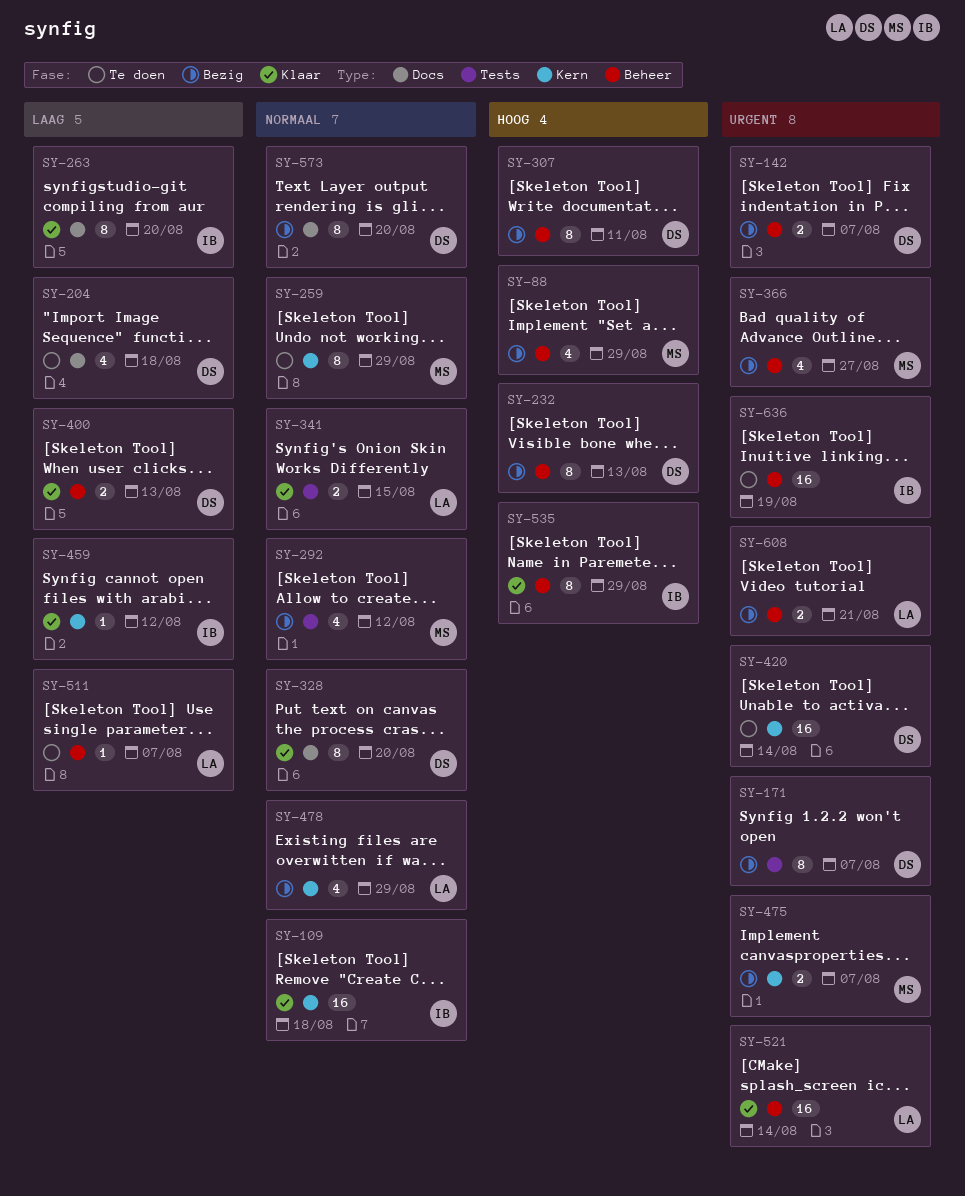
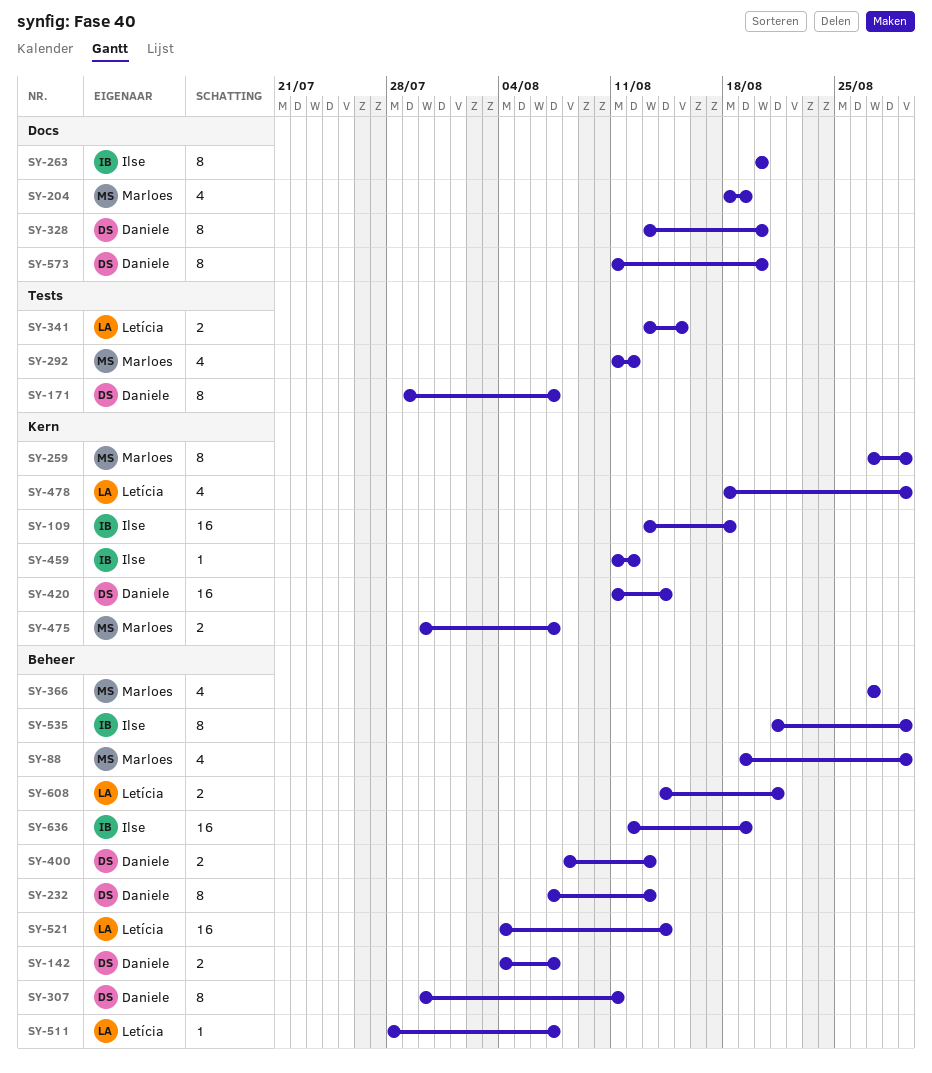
SY-204, owner: Daniele -> Marloes
SY-204, due: Aug 18 -> Aug 19

